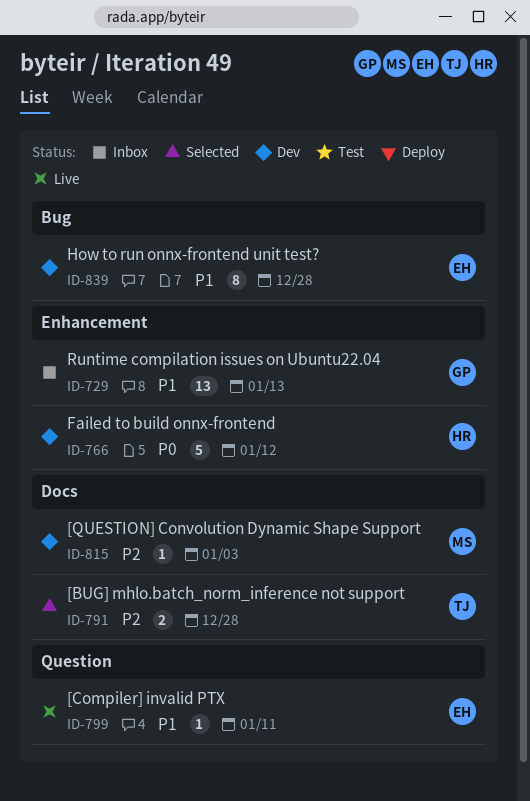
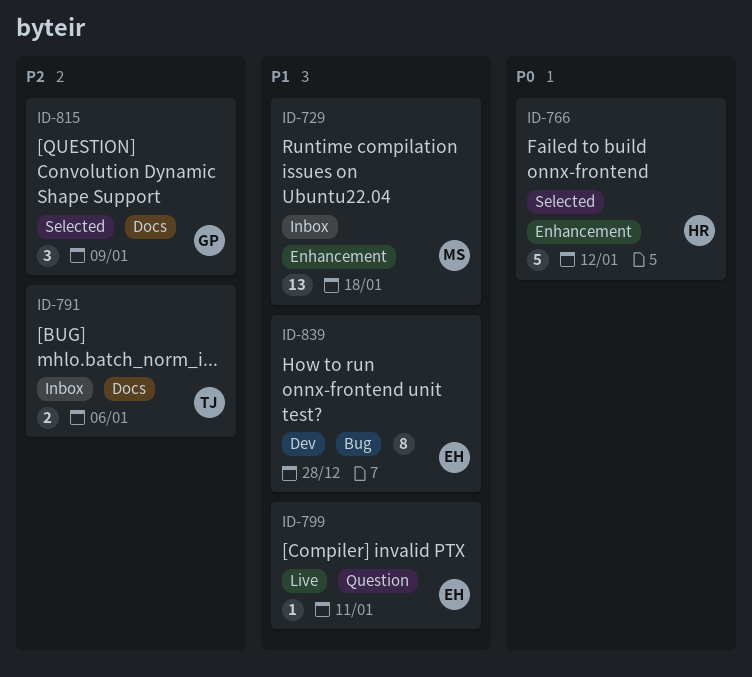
ID-729, owner: GP -> MS
ID-729, due: Jan 13 -> Jan 18
ID-766, status: Dev -> Selected
ID-791, status: Selected -> Inbox
ID-791, due: Dec 28 -> Jan 6
ID-815, status: Dev -> Selected
ID-815, owner: MS -> GP
ID-815, estimate: 1 -> 3
ID-815, due: Jan 3 -> Jan 9

